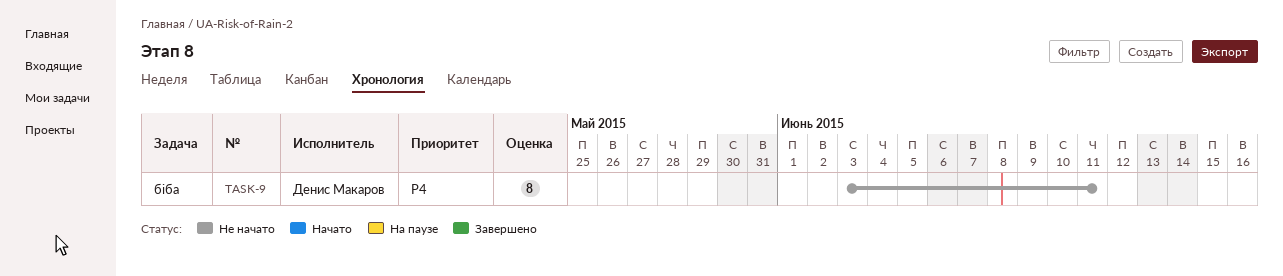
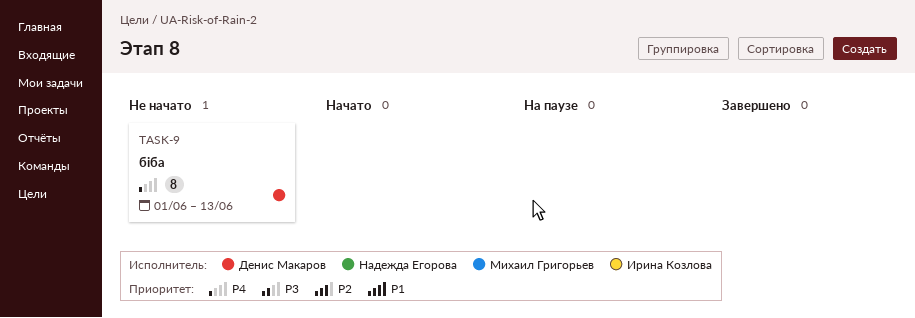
TASK-9, start: Jun 3 -> Jun 1
TASK-9, due: Jun 11 -> Jun 13

